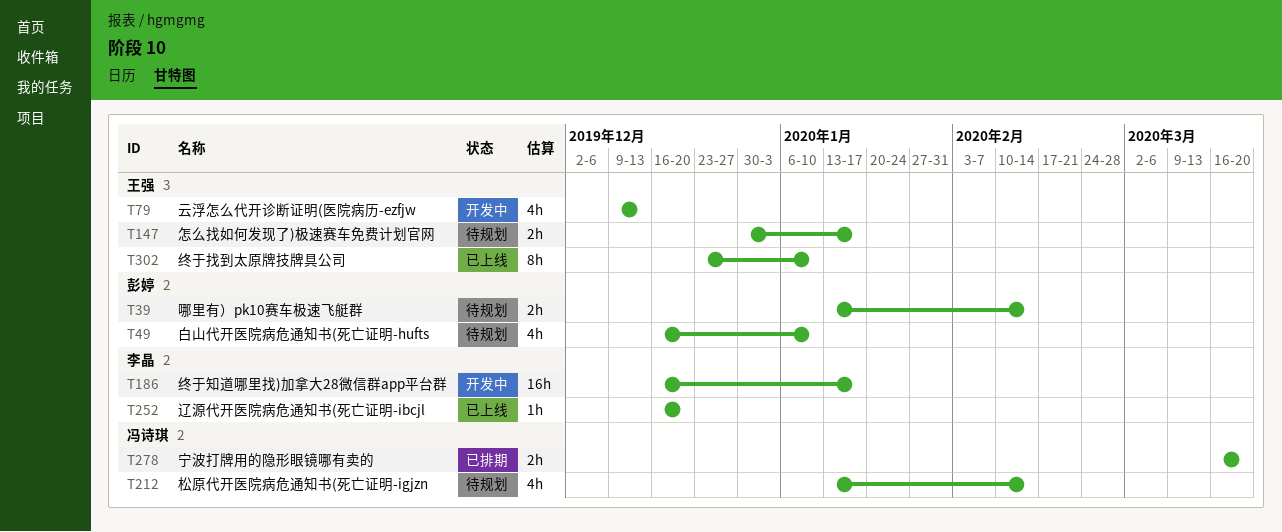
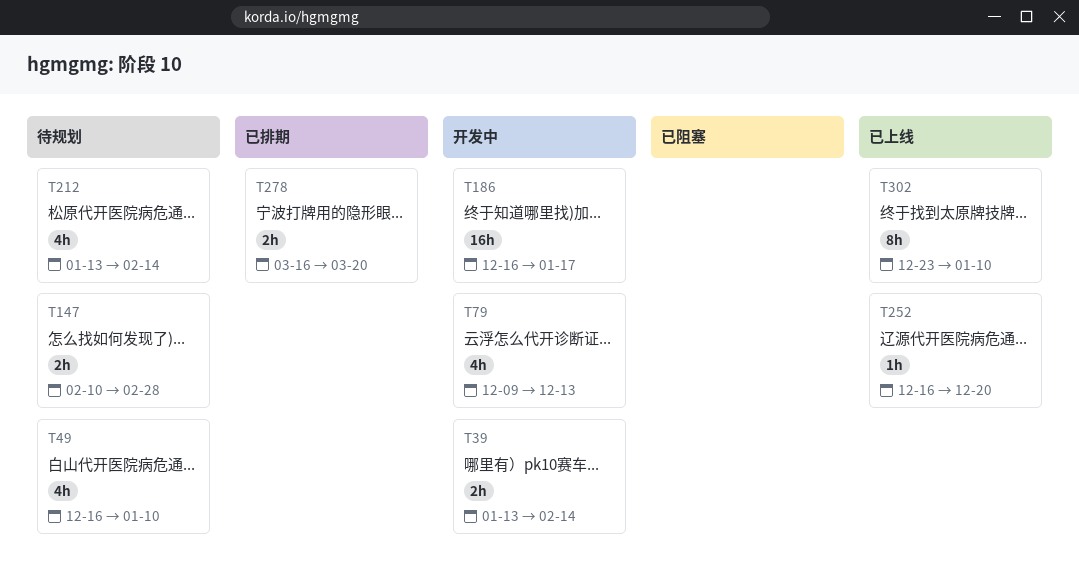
T39, status: 待规划 -> 开发中
T147, start: Dec 30 -> Feb 10
T147, due: Jan 17 -> Feb 28

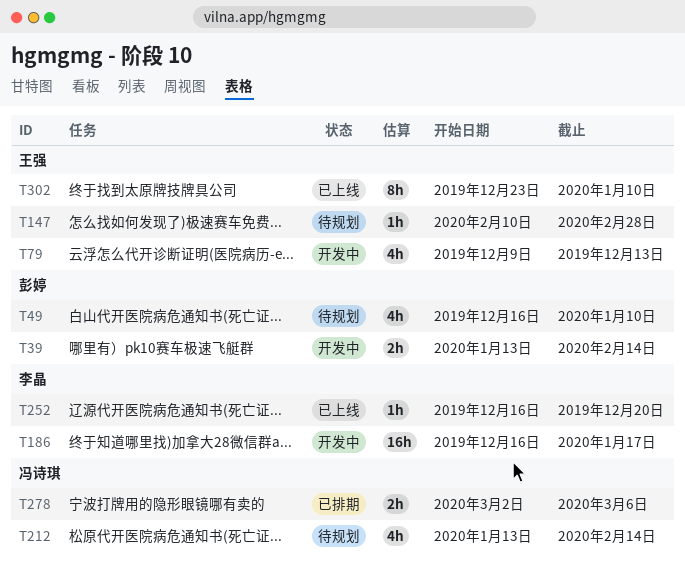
T147, estimate: 2h -> 1h
T278, start: Mar 16 -> Mar 2
T278, due: Mar 20 -> Mar 6

